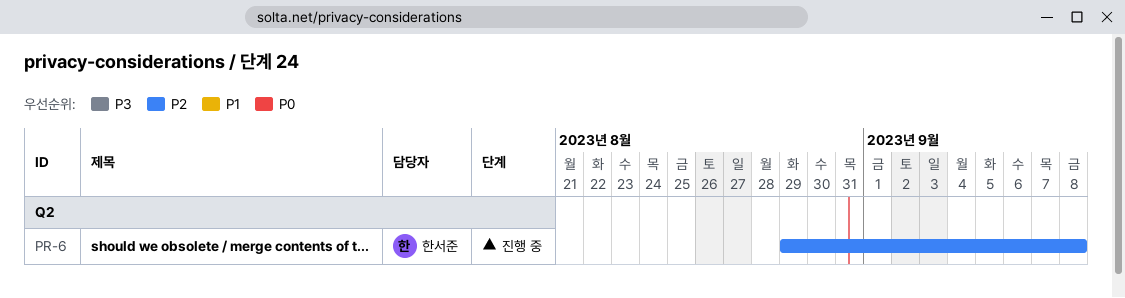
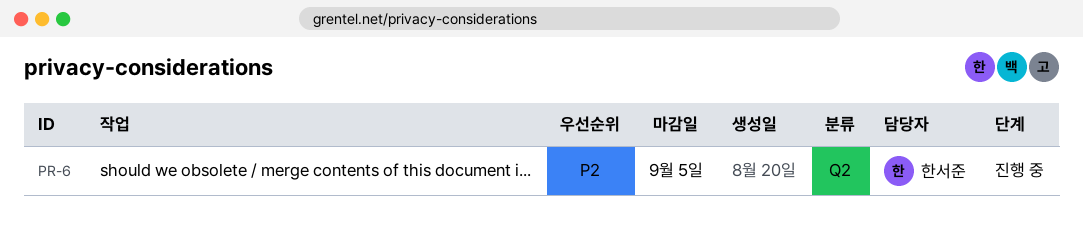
PR-6, due: Sep 8 -> Sep 5

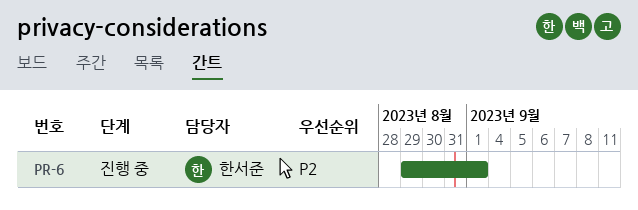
PR-6, due: Sep 5 -> Sep 1

